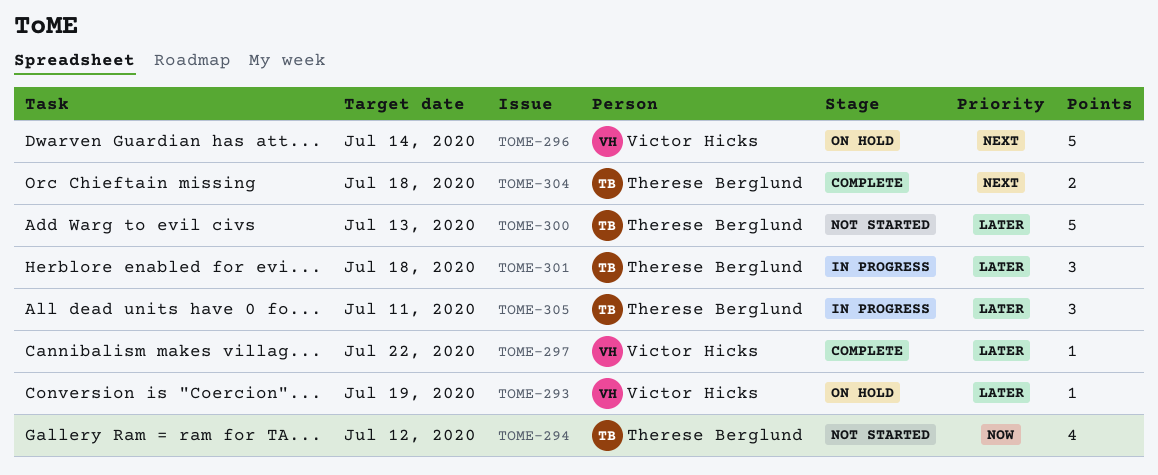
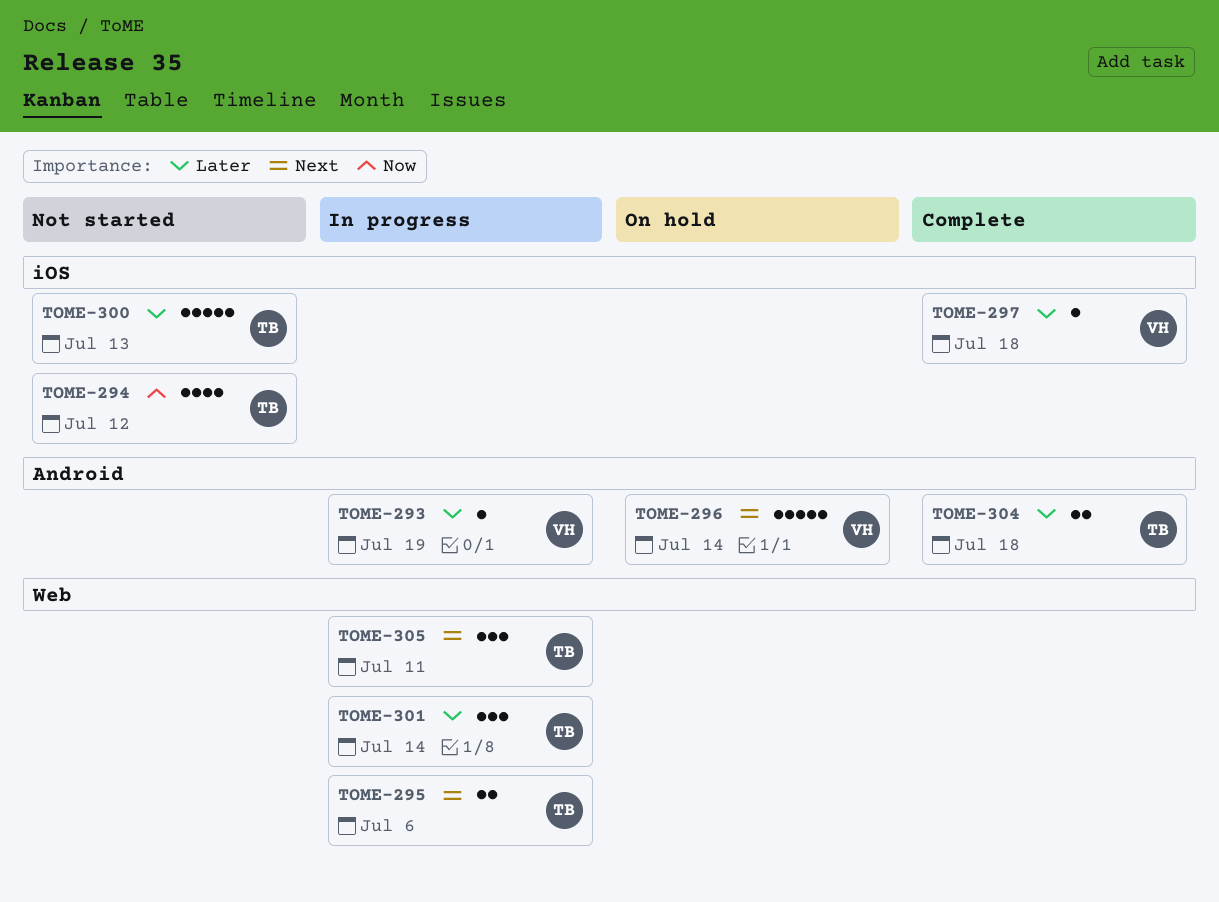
TOME-293, status: On hold -> In progress
TOME-295: none -> present
TOME-297, due: Jul 22 -> Jul 18
TOME-301, due: Jul 18 -> Jul 14
TOME-304, priority: Next -> Later
TOME-305, priority: Later -> Next

